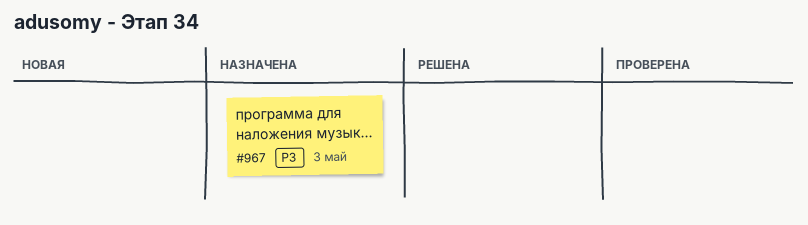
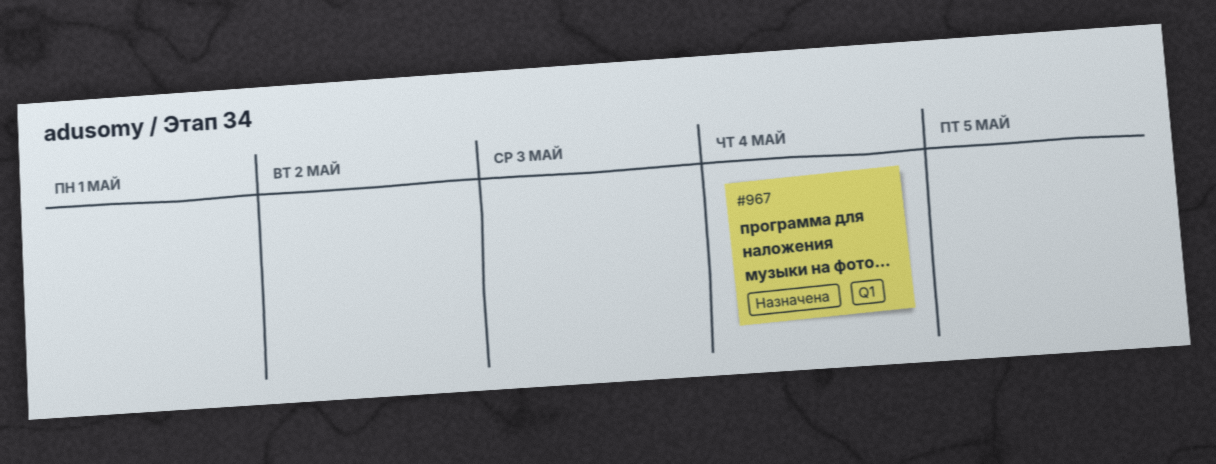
#967, due: May 3 -> May 4

